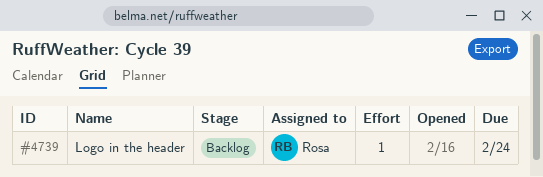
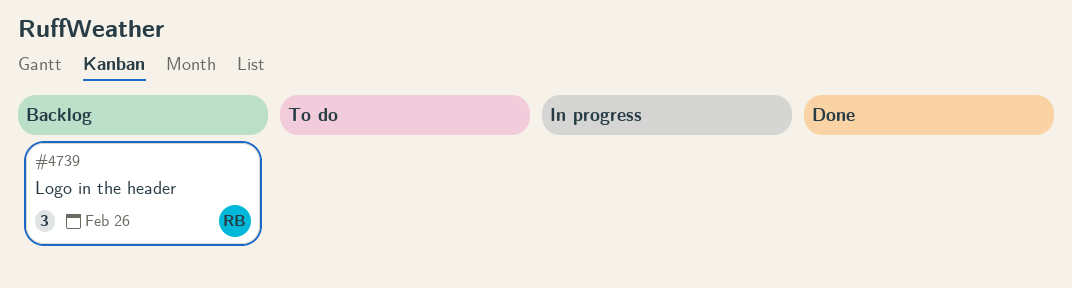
#4739, estimate: 1 -> 3
#4739, due: Feb 24 -> Feb 26

